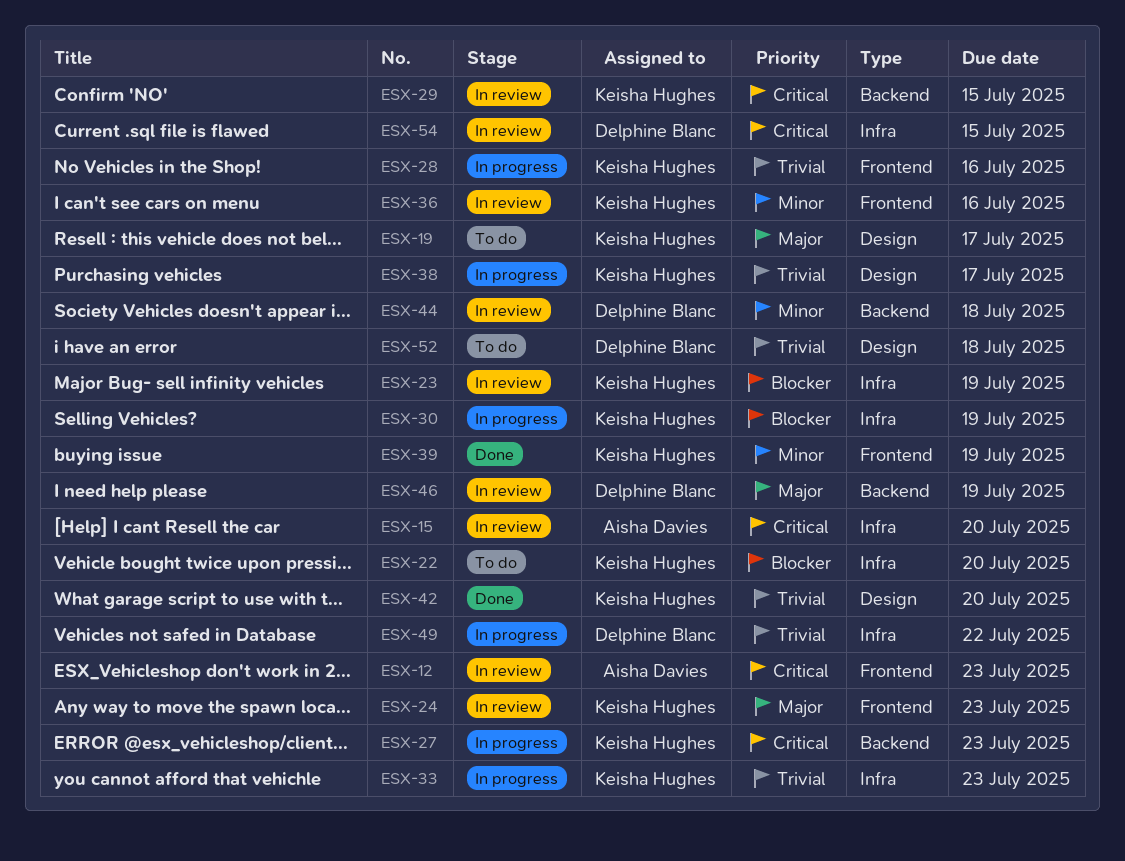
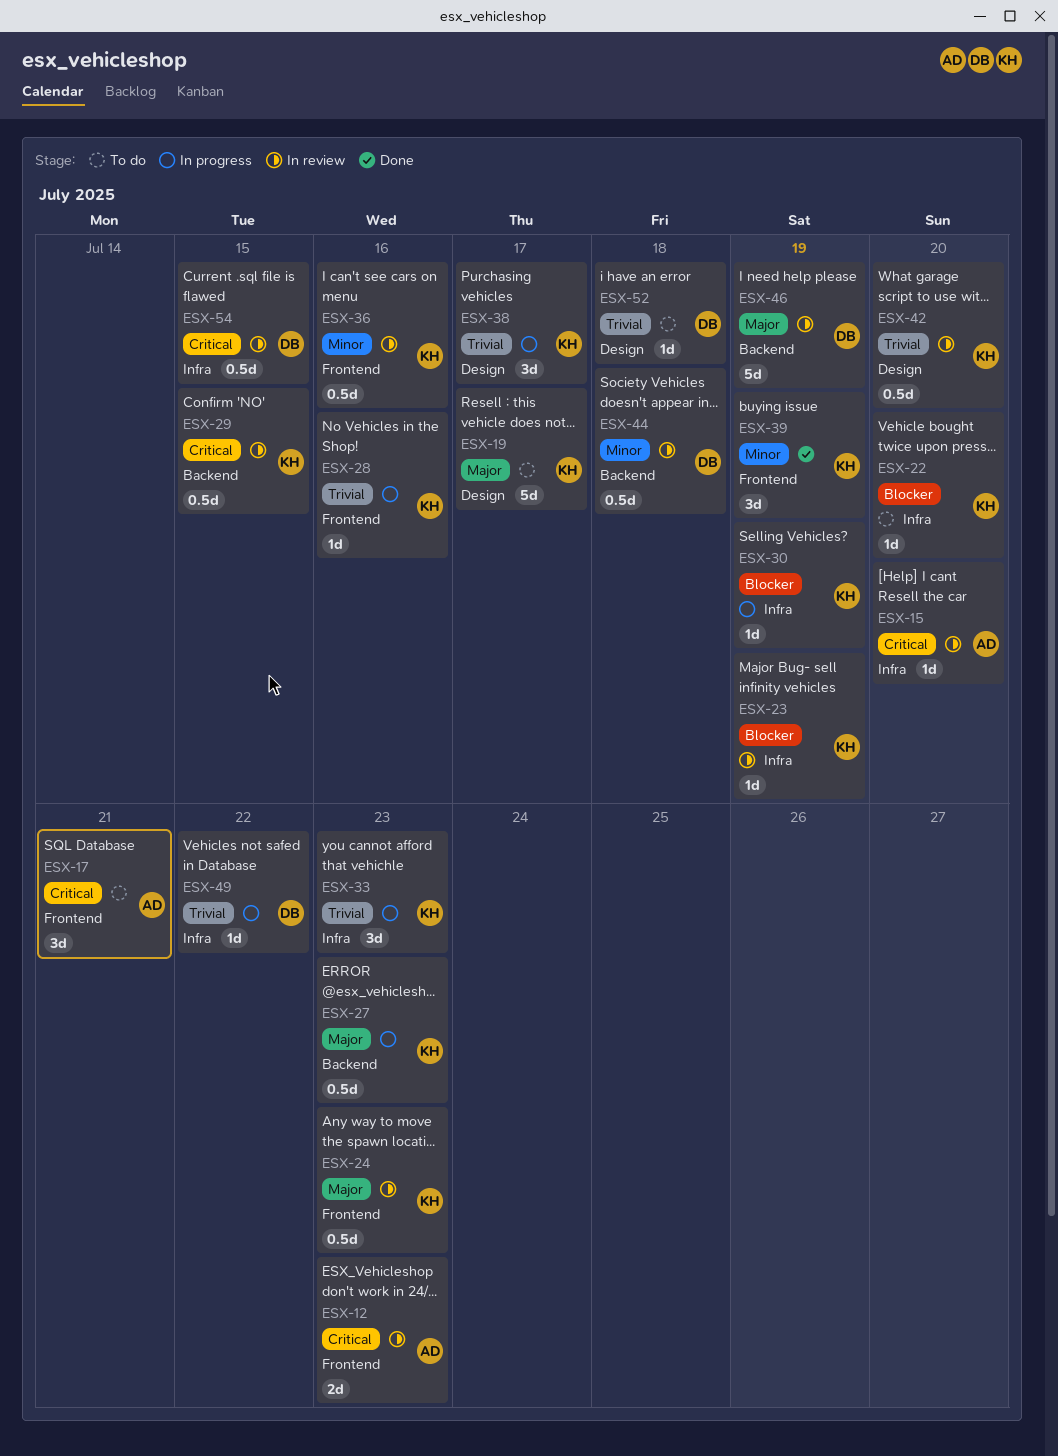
ESX-17: none -> present
ESX-27, priority: Critical -> Major
ESX-42, status: Done -> In review

